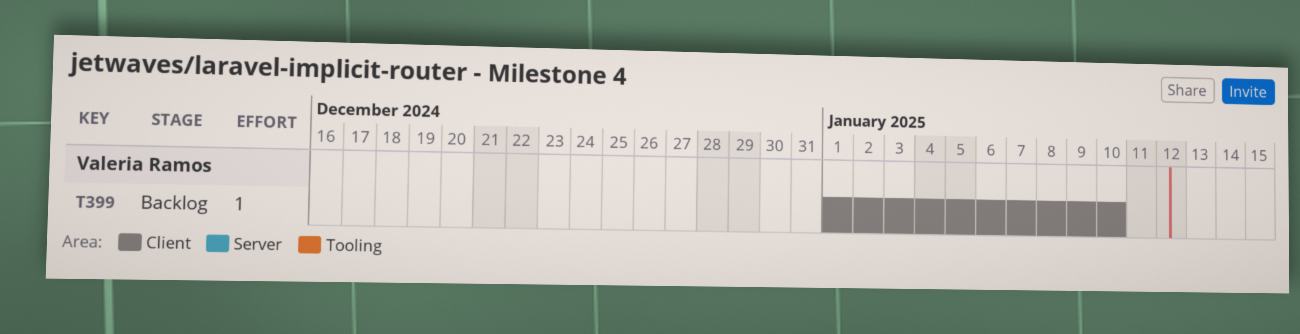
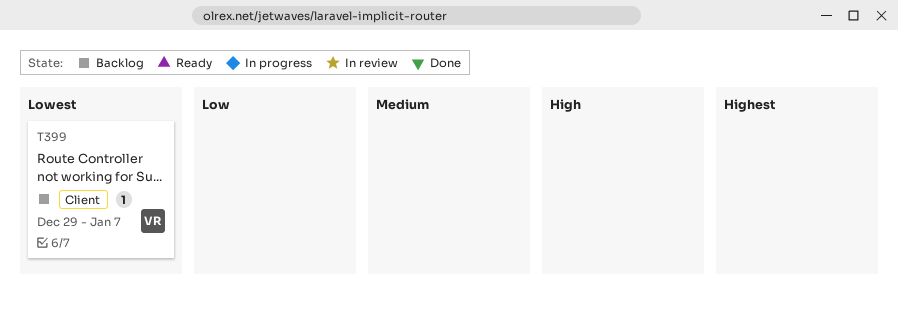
T399, start: Jan 1 -> Dec 29
T399, due: Jan 10 -> Jan 7

